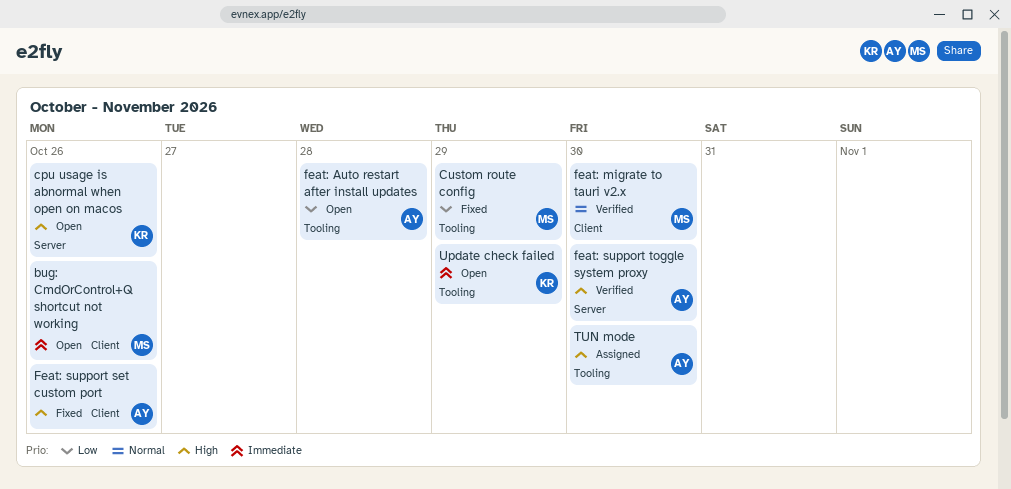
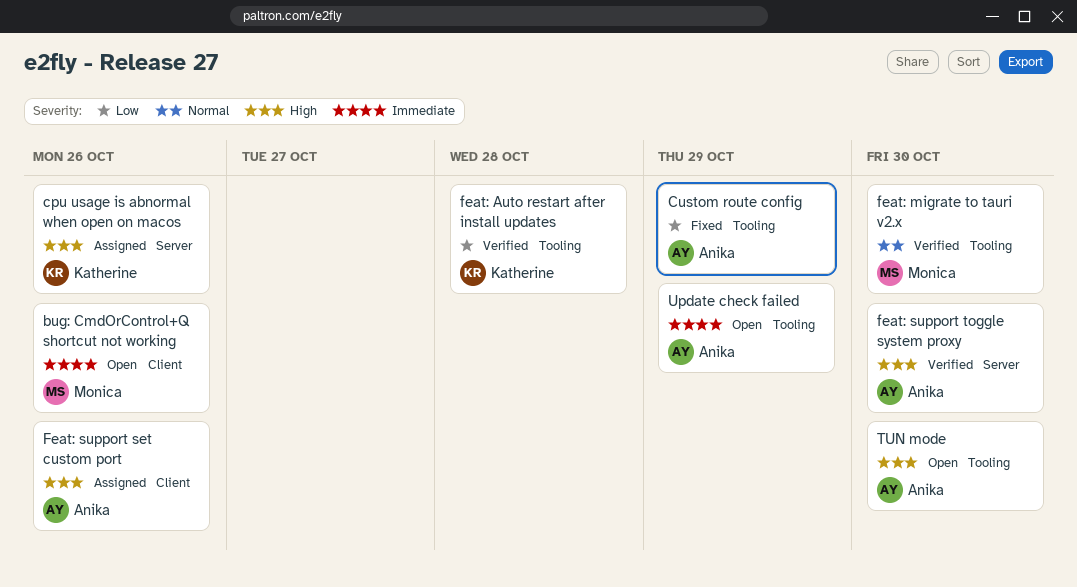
cpu usage is abnormal when open on macos, status: Open -> Assigned
Custom route config, owner: Monica -> Anika
feat: Auto restart after install updates, status: Open -> Verified
feat: Auto restart after install updates, owner: Anika -> Katherine
feat: migrate to tauri v2.x, label: Client -> Tooling
Feat: support set custom port, status: Fixed -> Assigned
TUN mode, status: Assigned -> Open
Update check failed, owner: Katherine -> Anika

